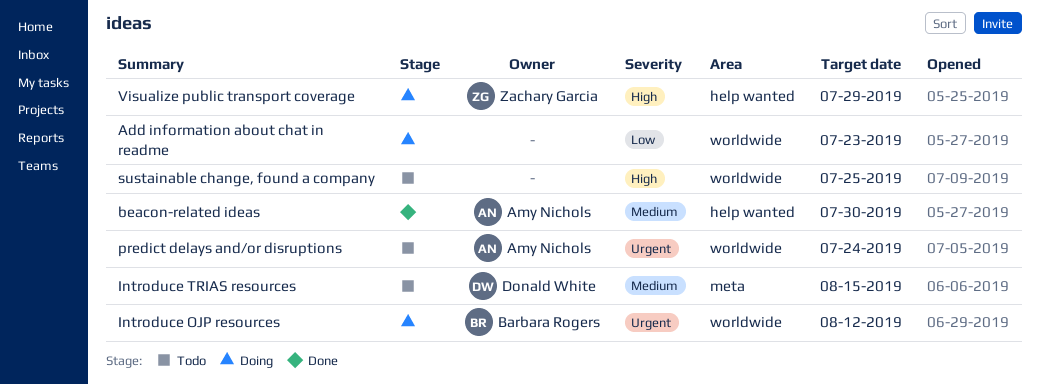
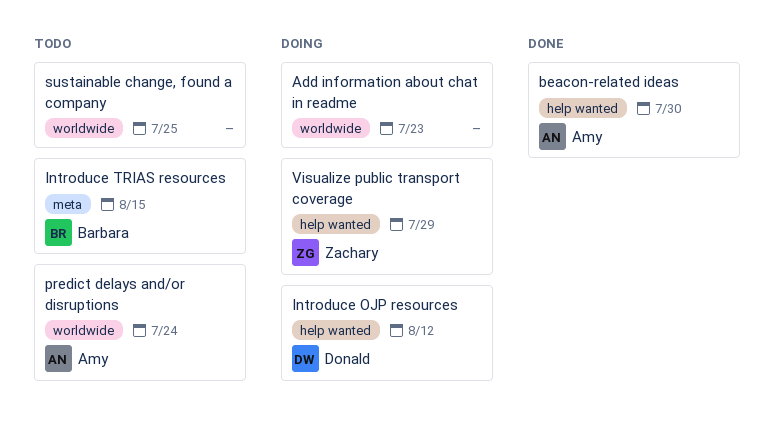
Introduce OJP resources, owner: Barbara Rogers -> Donald White
Introduce OJP resources, label: worldwide -> help wanted
Introduce TRIAS resources, owner: Donald White -> Barbara Rogers

